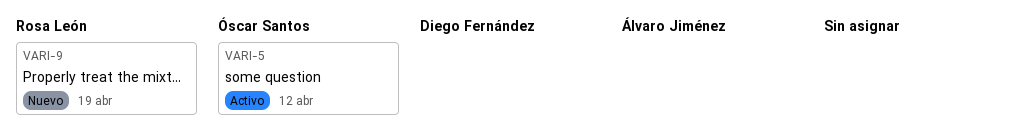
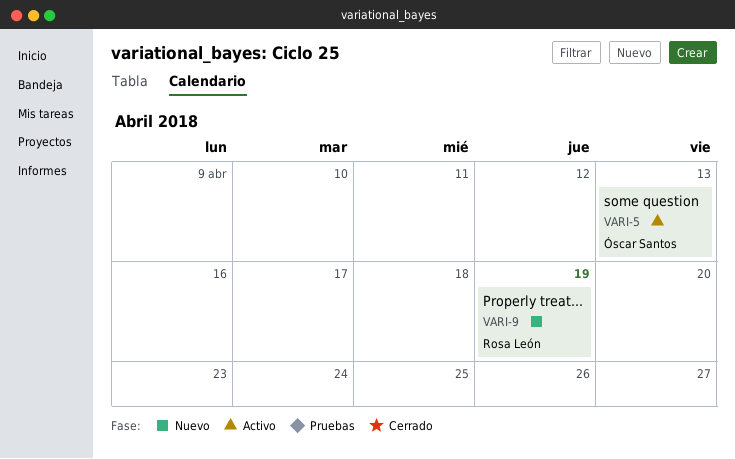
VARI-5, due: Apr 12 -> Apr 13

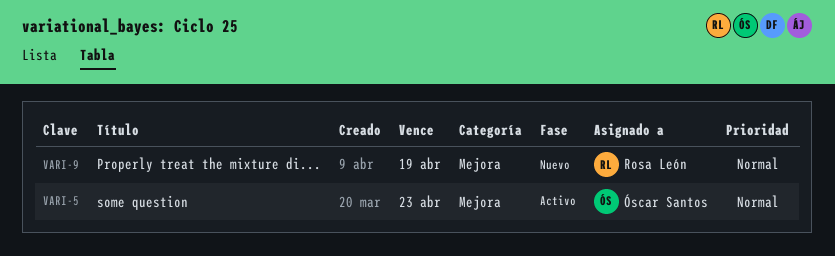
VARI-5, due: Apr 13 -> Apr 23

